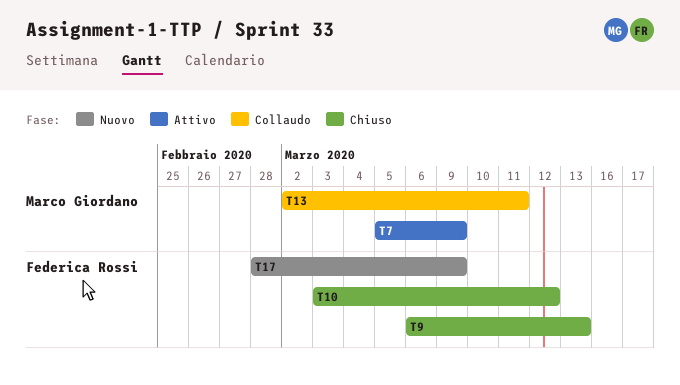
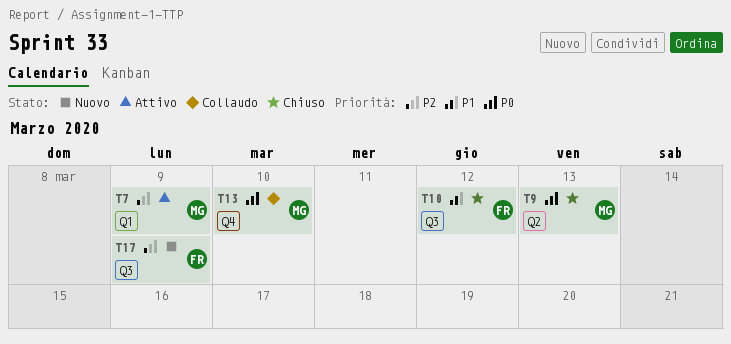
T9, owner: Federica Rossi -> Marco Giordano
T13, due: Mar 11 -> Mar 10

